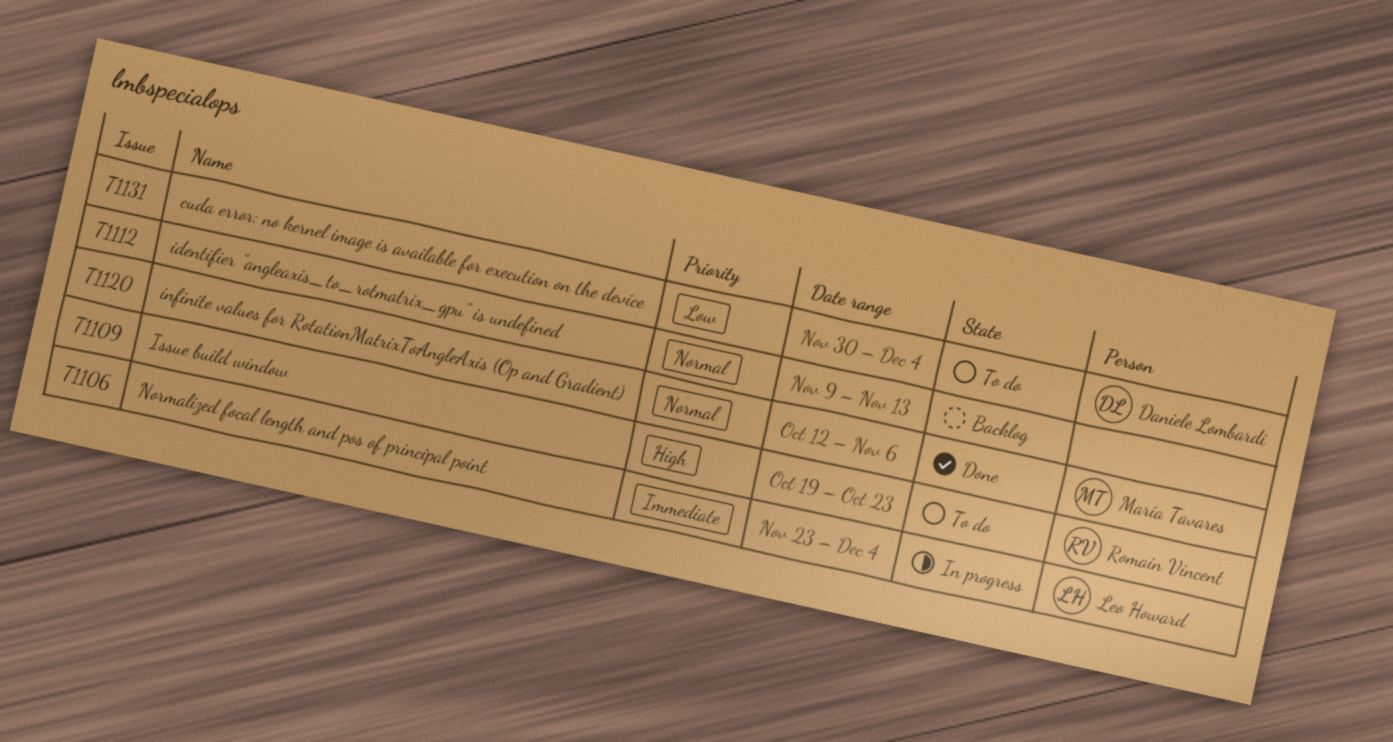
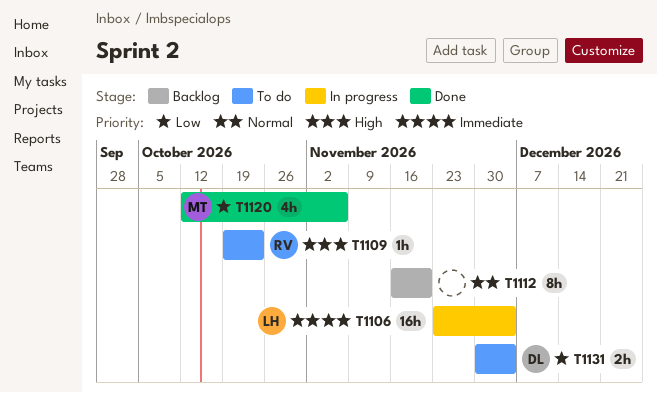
T1112, start: Nov 9 -> Nov 16
T1112, due: Nov 13 -> Nov 20
T1120, priority: Normal -> Low

